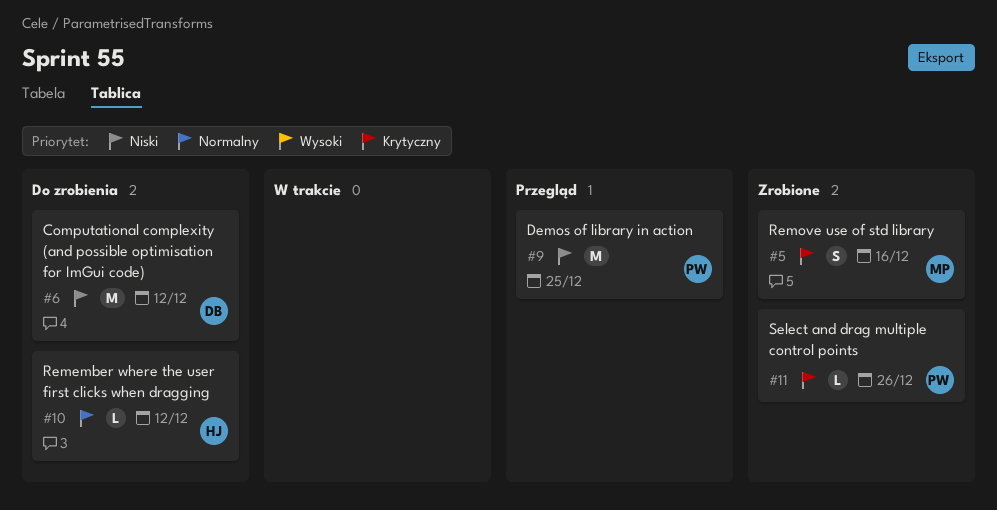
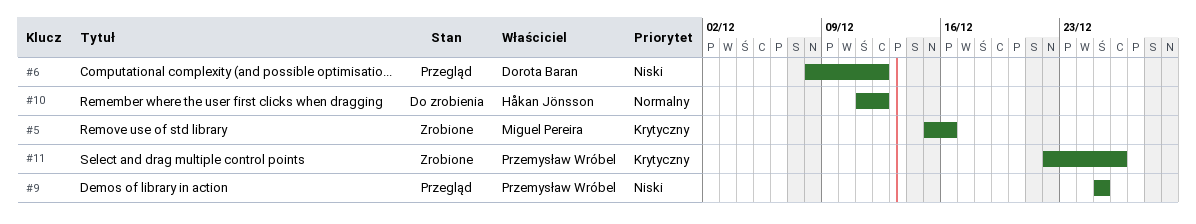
#6, status: Do zrobienia -> Przegląd

